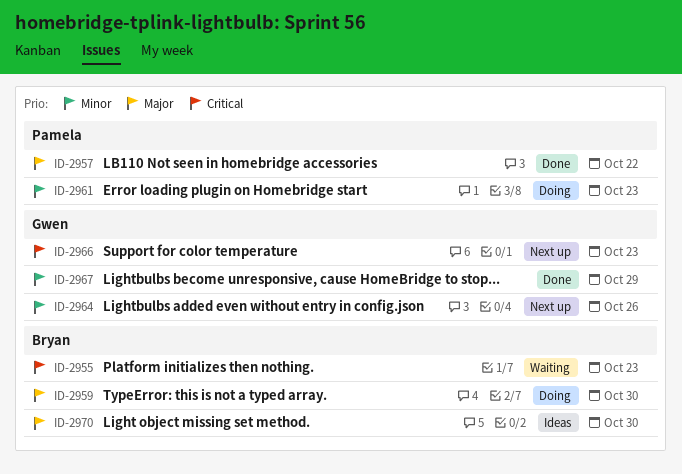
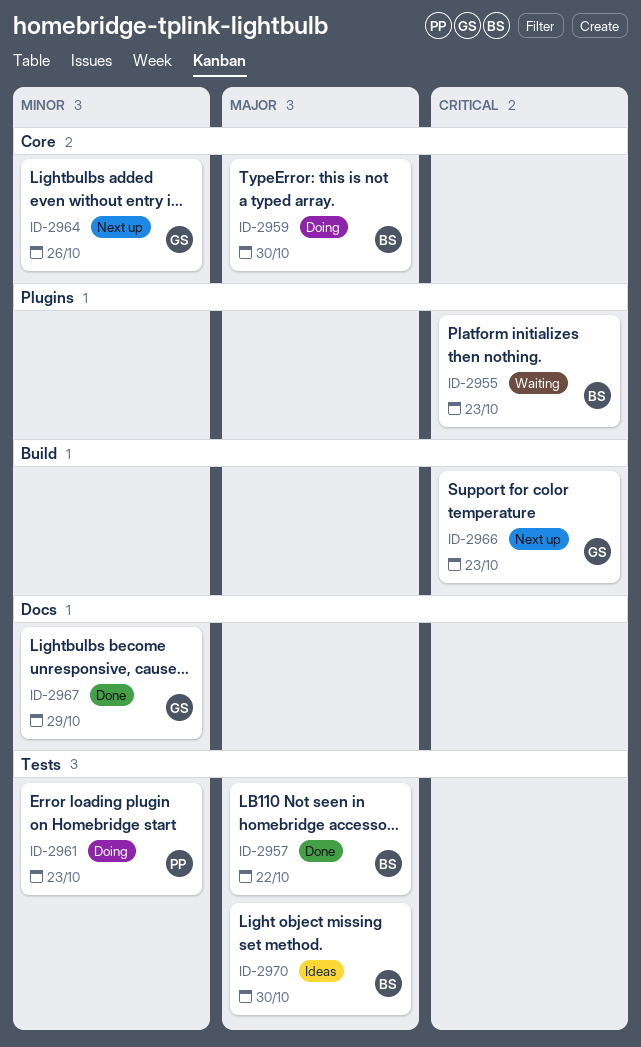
ID-2957, owner: Pamela -> Bryan

